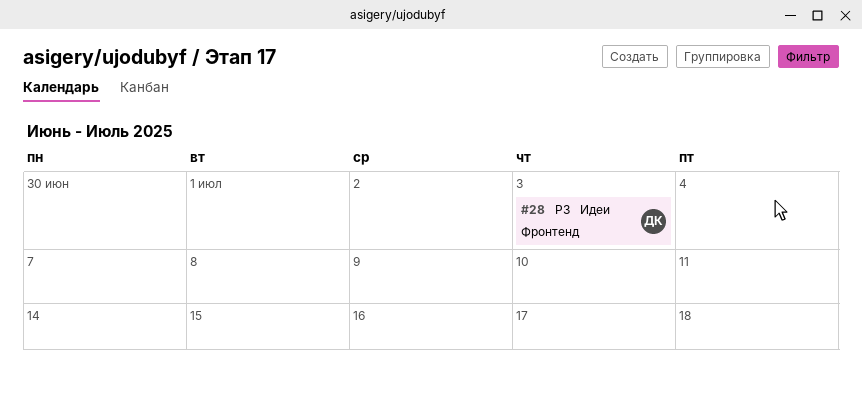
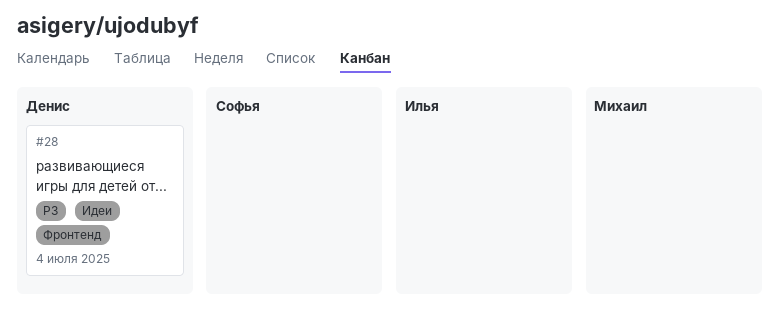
#28, due: Jul 3 -> Jul 4

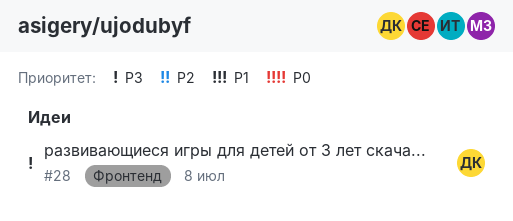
#28, due: Jul 4 -> Jul 8

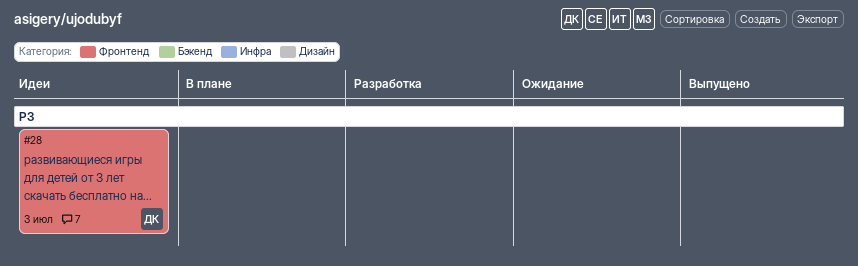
#28, due: Jul 8 -> Jul 3

